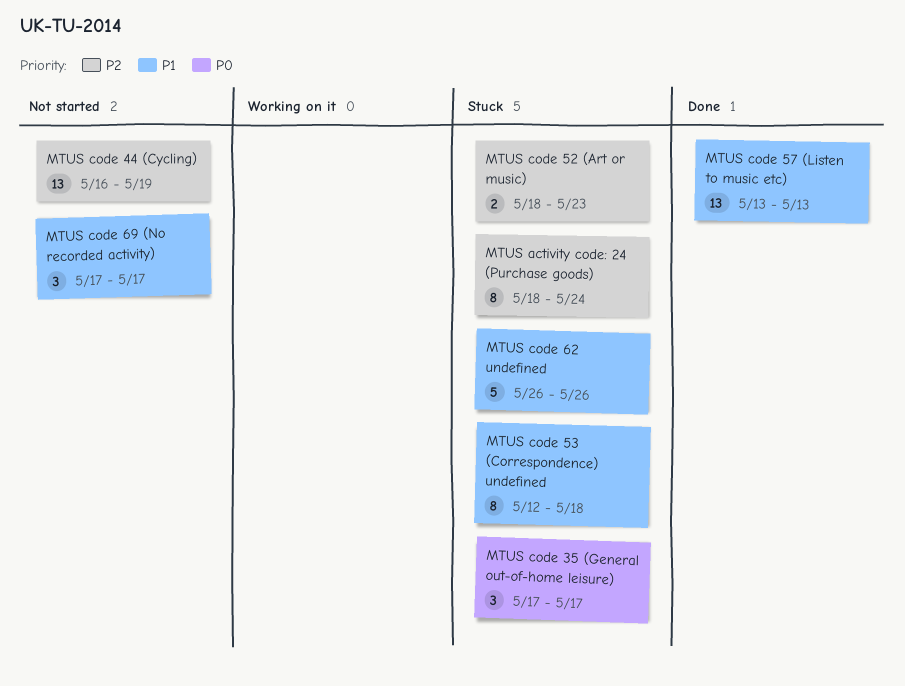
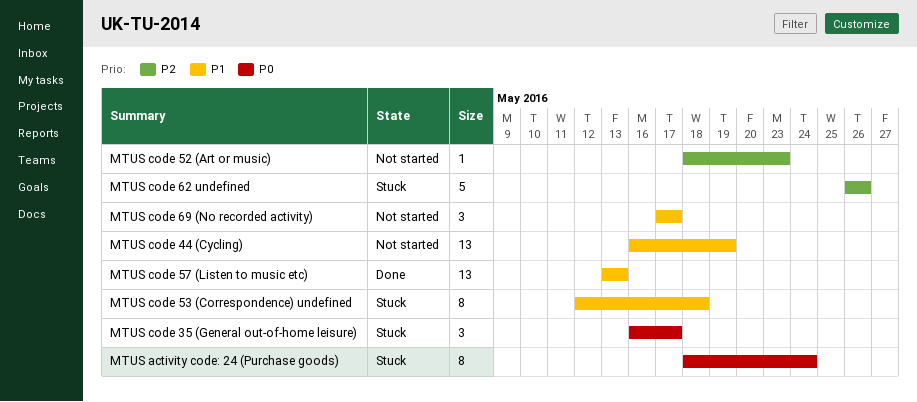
MTUS activity code: 24 (Purchase goods), priority: P2 -> P0
MTUS code 35 (General out-of-home leisure), start: May 17 -> May 16
MTUS code 44 (Cycling), priority: P2 -> P1
MTUS code 52 (Art or music), status: Stuck -> Not started
MTUS code 52 (Art or music), estimate: 2 -> 1
MTUS code 62 undefined, priority: P1 -> P2

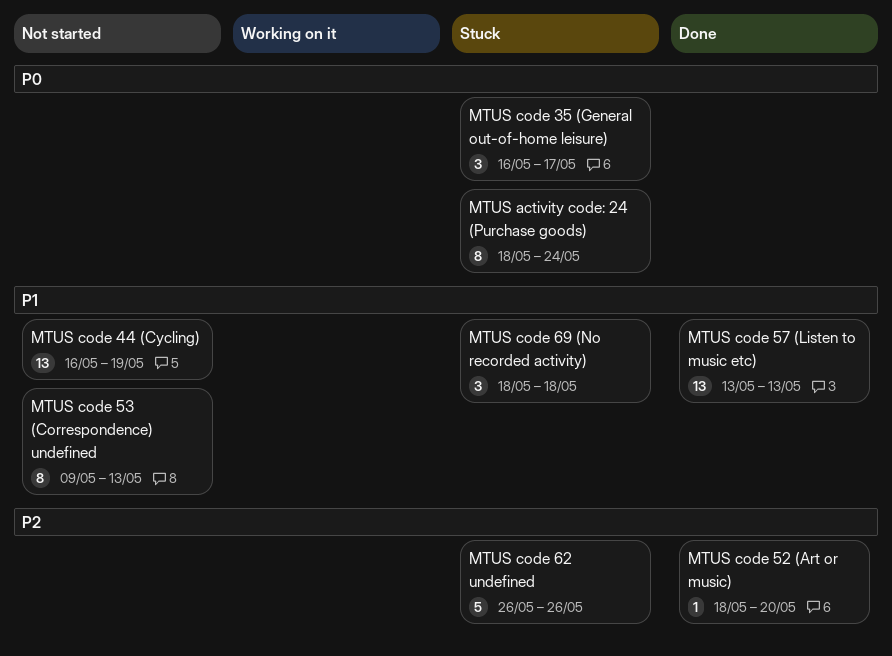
MTUS code 52 (Art or music), status: Not started -> Done
MTUS code 52 (Art or music), due: May 23 -> May 20
MTUS code 53 (Correspondence) undefined, status: Stuck -> Not started
MTUS code 53 (Correspondence) undefined, start: May 12 -> May 9
MTUS code 53 (Correspondence) undefined, due: May 18 -> May 13
MTUS code 69 (No recorded activity), status: Not started -> Stuck
MTUS code 69 (No recorded activity), start: May 17 -> May 18
MTUS code 69 (No recorded activity), due: May 17 -> May 18

